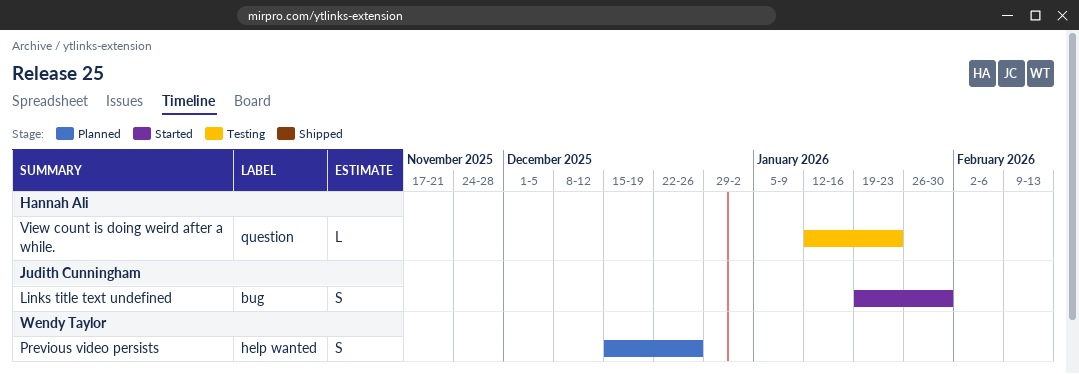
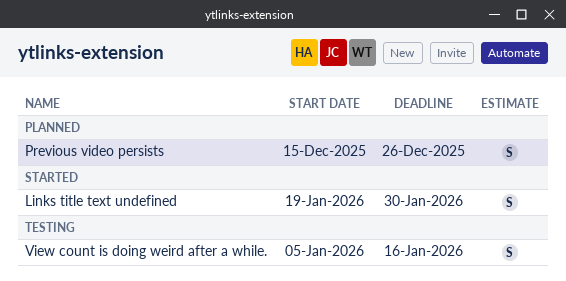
View count is doing weird after a while., estimate: L -> S
View count is doing weird after a while., start: Jan 12 -> Jan 5
View count is doing weird after a while., due: Jan 23 -> Jan 16

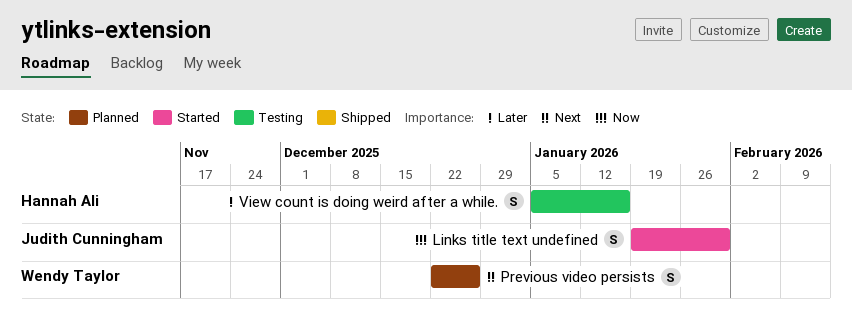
Previous video persists, start: Dec 15 -> Dec 22

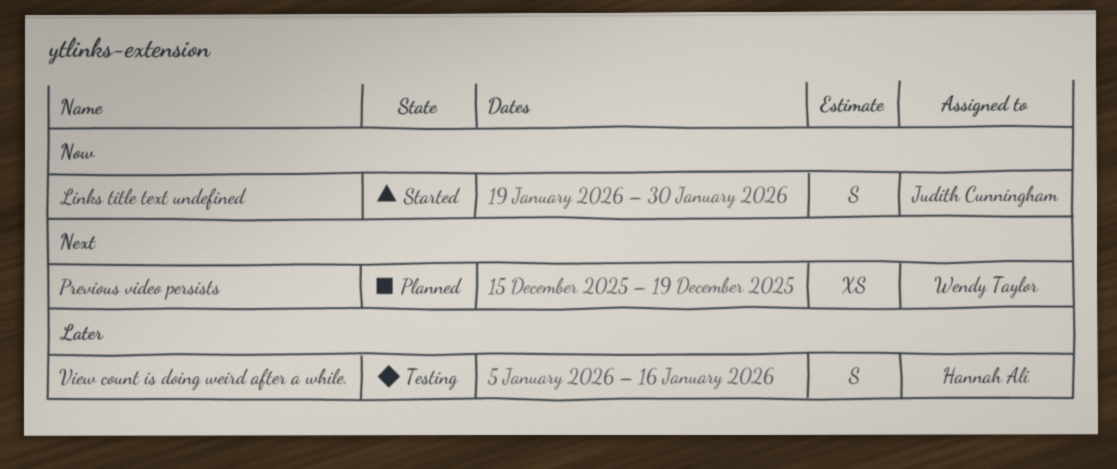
Previous video persists, estimate: S -> XS
Previous video persists, start: Dec 22 -> Dec 15
Previous video persists, due: Dec 26 -> Dec 19

